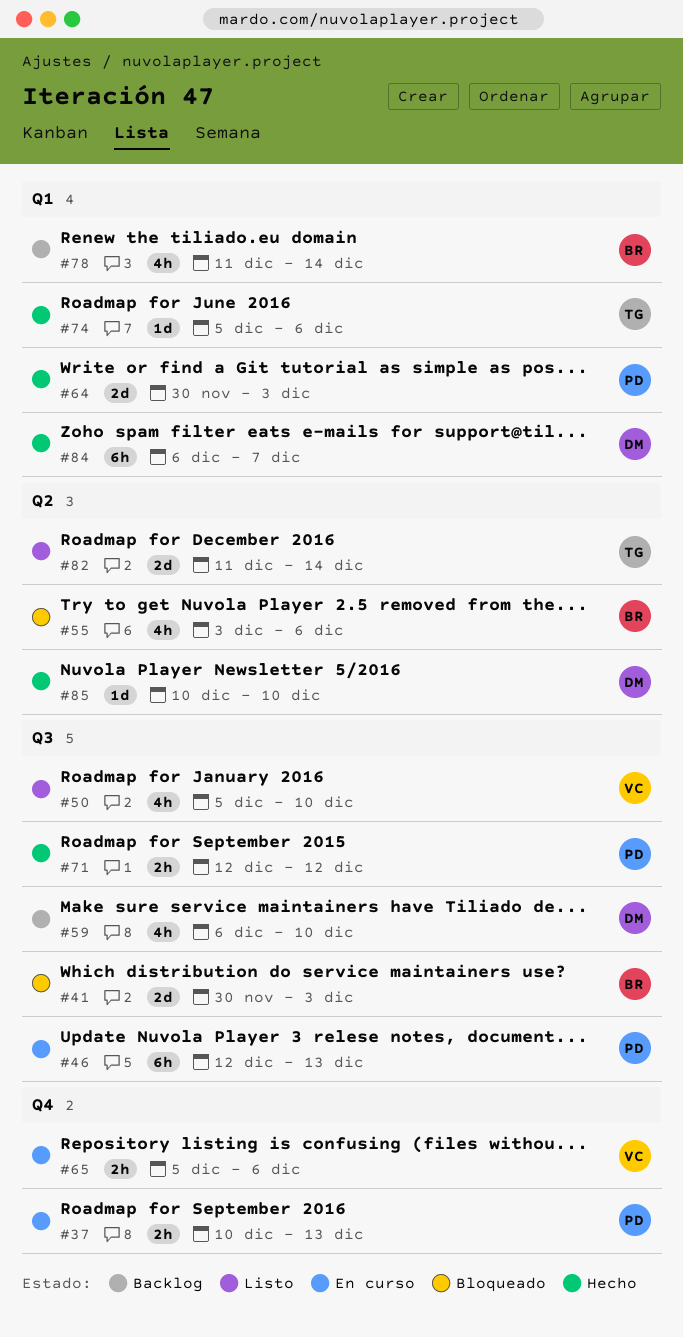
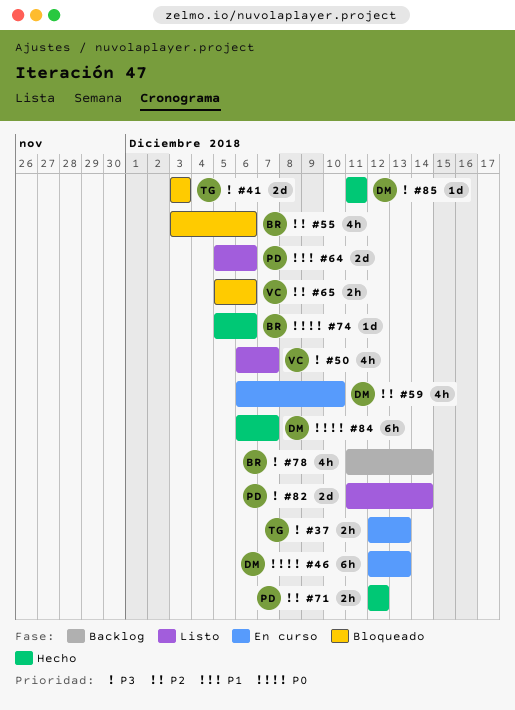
#37, owner: PD -> TG
#37, start: Dec 10 -> Dec 12
#41, owner: BR -> TG
#41, start: Nov 30 -> Dec 3
#46, owner: PD -> DM
#50, start: Dec 5 -> Dec 6
#50, due: Dec 10 -> Dec 7
#59, status: Backlog -> En curso
#64, status: Hecho -> Listo
#64, start: Nov 30 -> Dec 5
#64, due: Dec 3 -> Dec 6
#65, status: En curso -> Bloqueado
#74, owner: TG -> BR
#82, owner: TG -> PD
#85, start: Dec 10 -> Dec 11
#85, due: Dec 10 -> Dec 11

